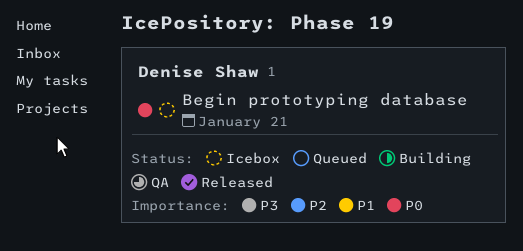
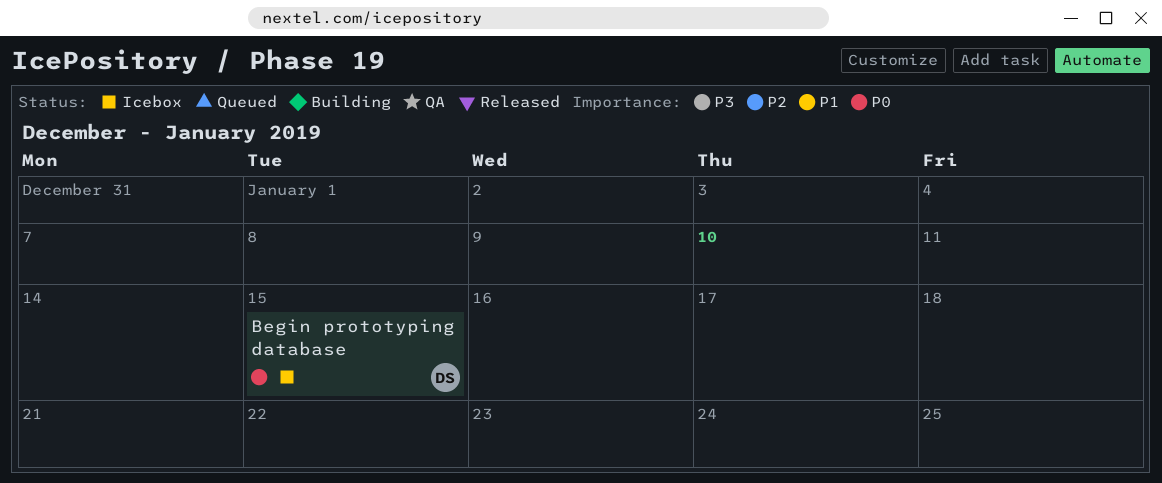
Begin prototyping database, due: Jan 21 -> Jan 15

